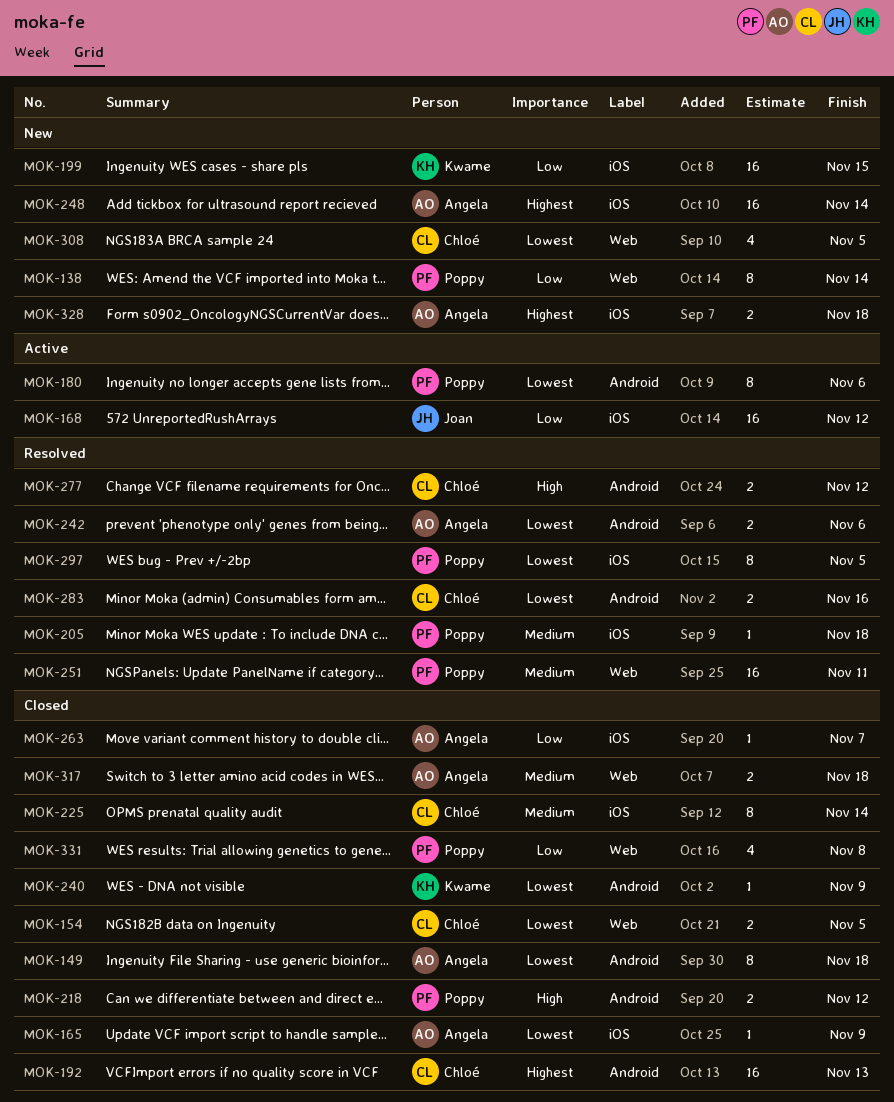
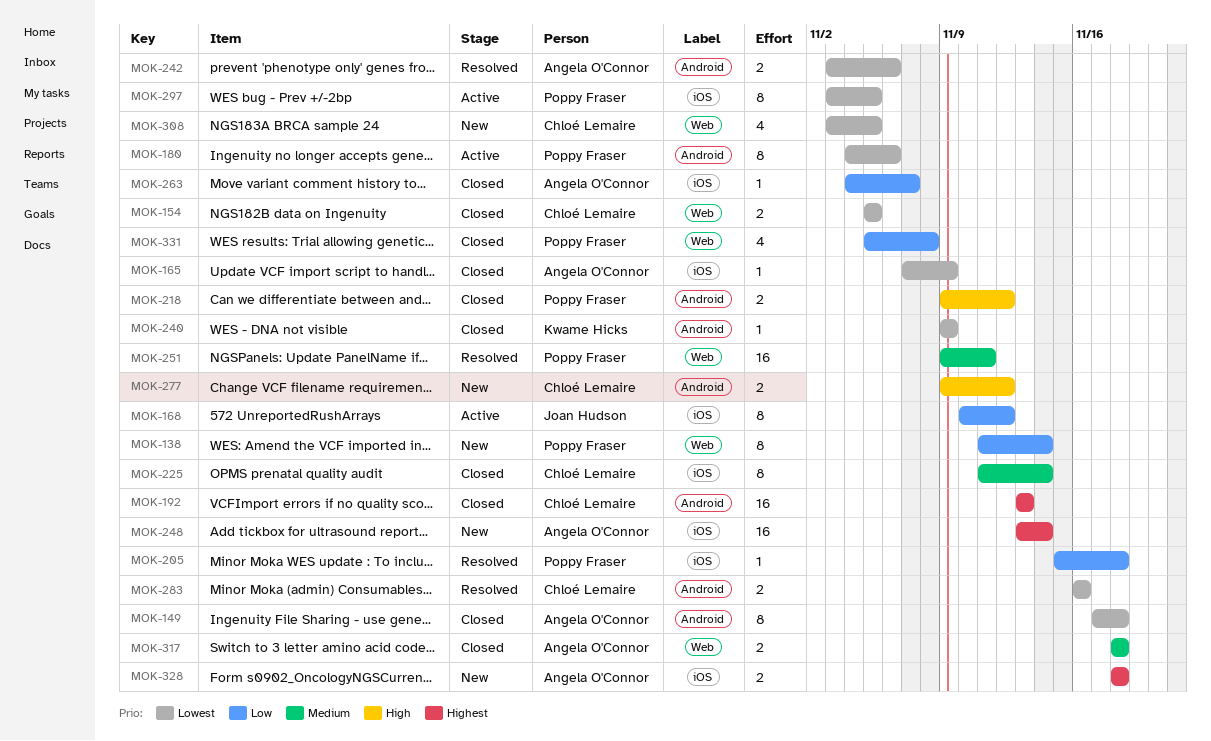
MOK-168, estimate: 16 -> 8
MOK-199: present -> none
MOK-205, priority: Medium -> Low
MOK-277, status: Resolved -> New
MOK-297, status: Resolved -> Active

